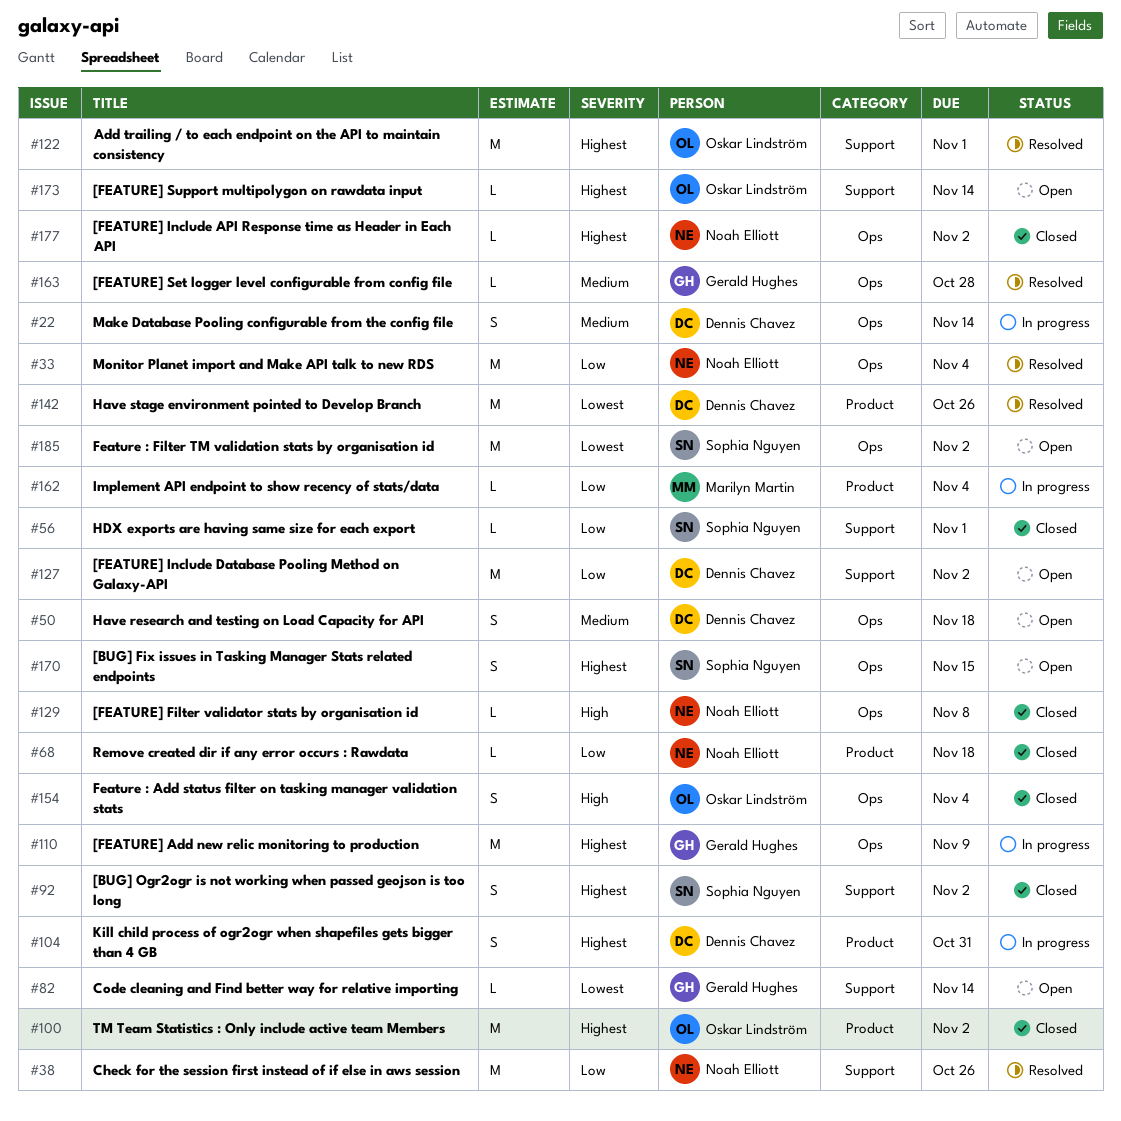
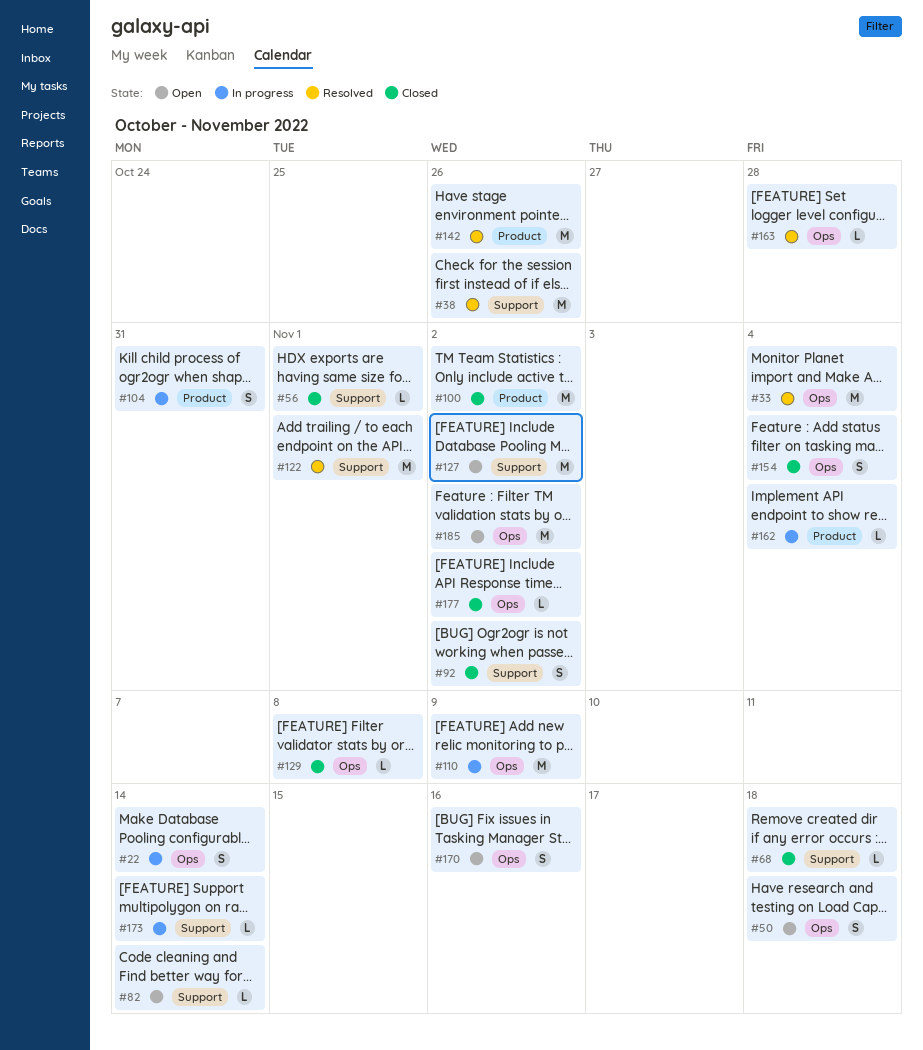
#68, label: Product -> Support
#170, due: Nov 15 -> Nov 16
#173, status: Open -> In progress

